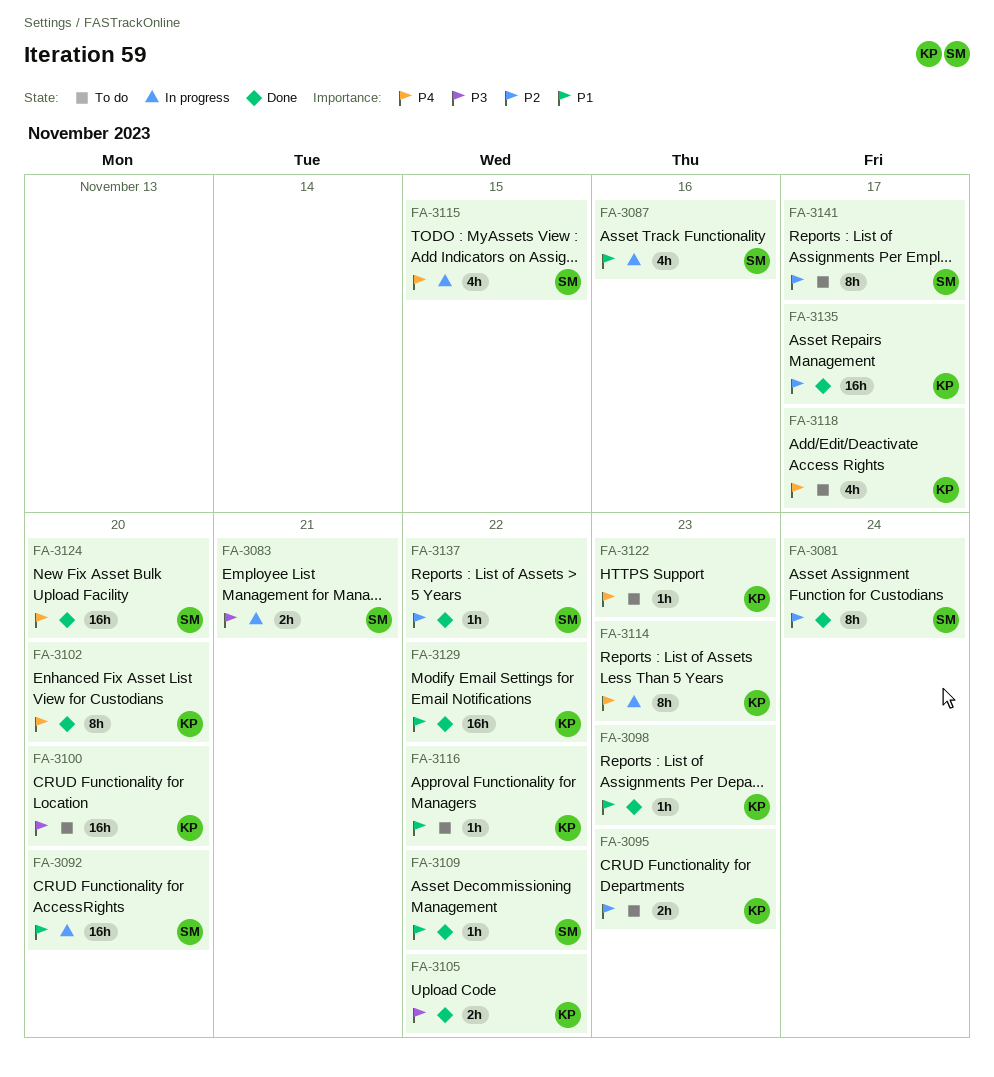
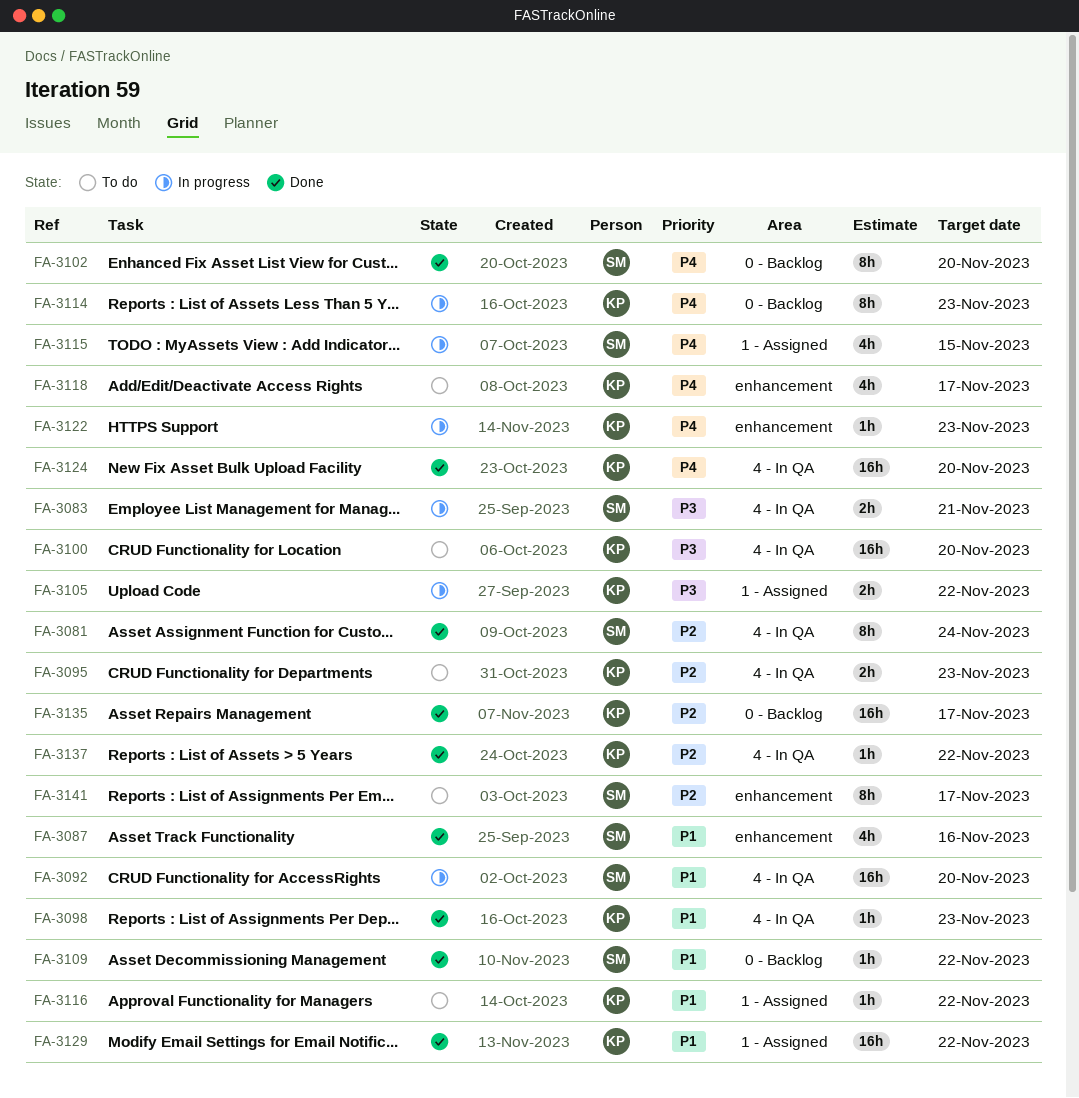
FA-3087, status: In progress -> Done
FA-3102, owner: KP -> SM
FA-3105, status: Done -> In progress
FA-3122, status: To do -> In progress
FA-3124, owner: SM -> KP
FA-3137, owner: SM -> KP

